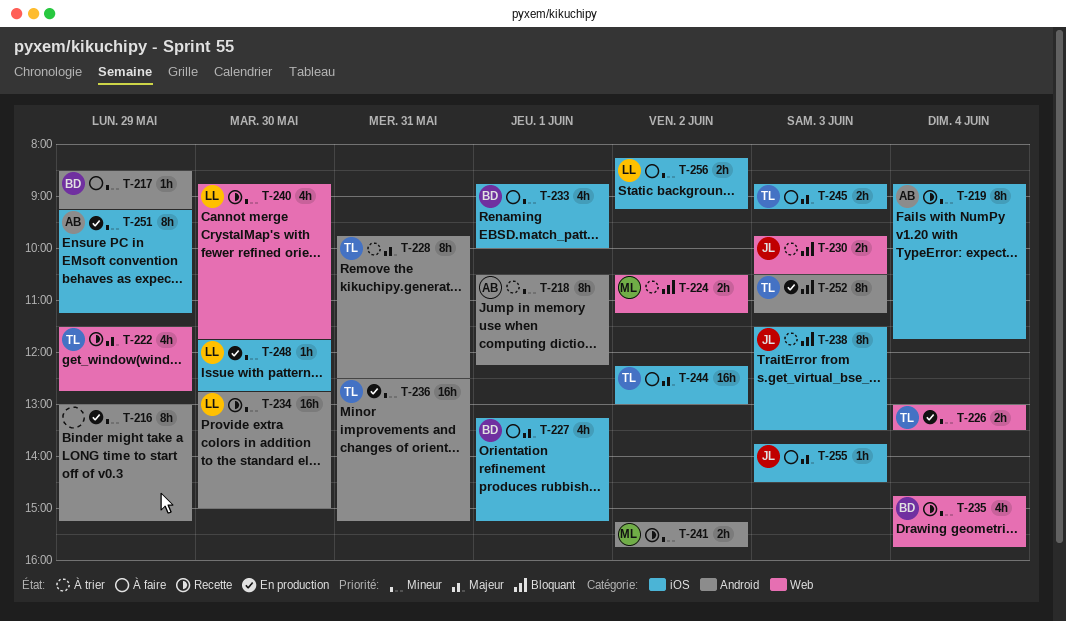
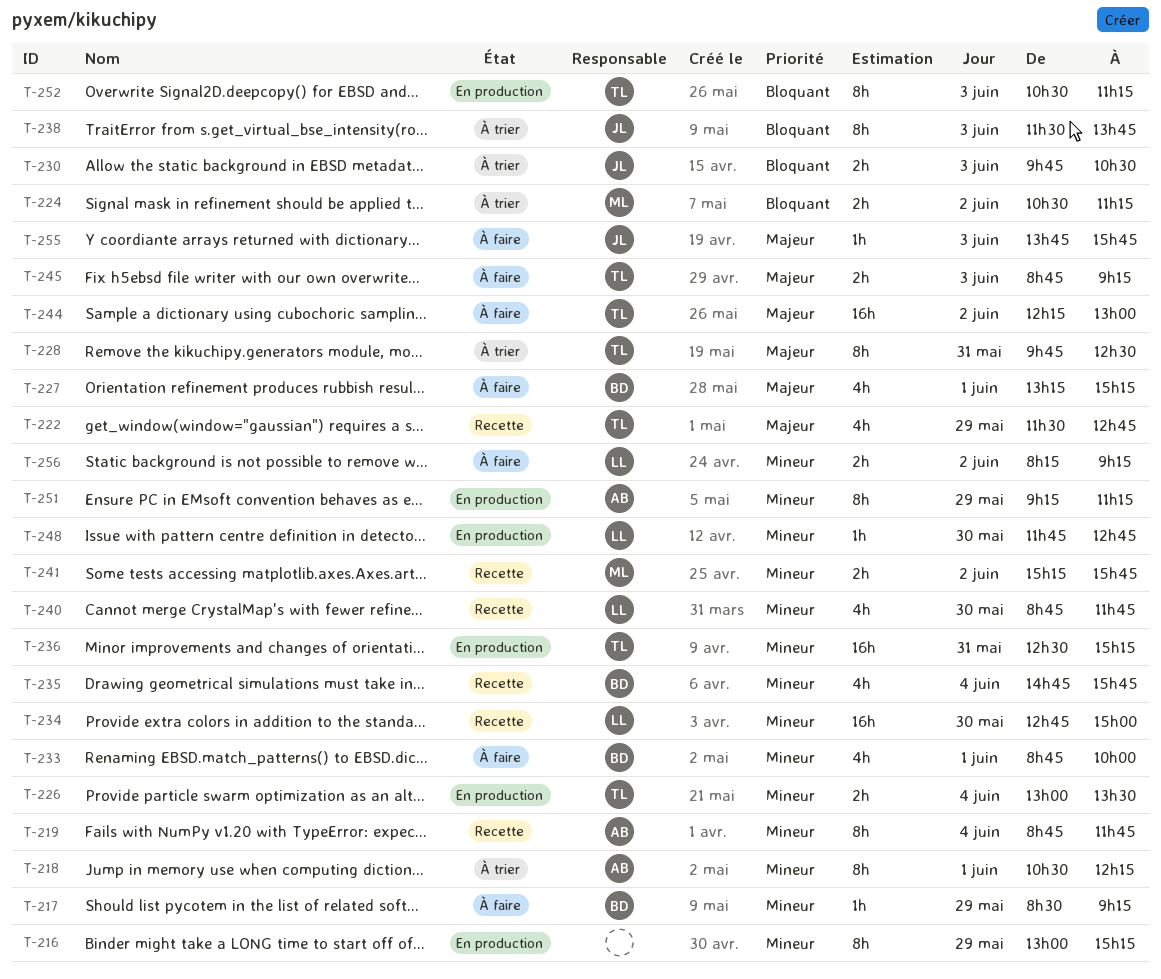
T-238, ends: 13:30 -> 13:45
T-255, ends: 14:30 -> 15:45

